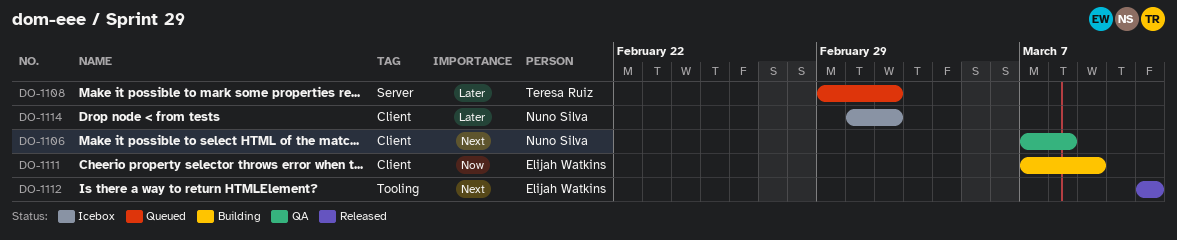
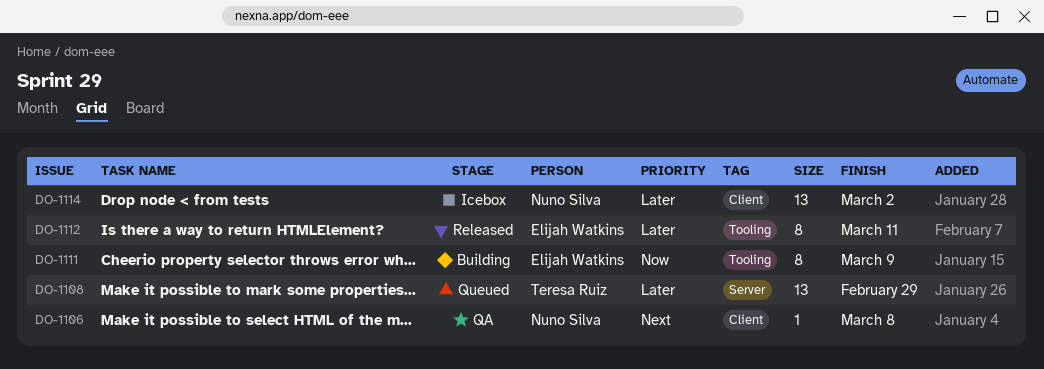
DO-1108, due: Mar 2 -> Feb 29
DO-1111, label: Client -> Tooling
DO-1112, priority: Next -> Later

